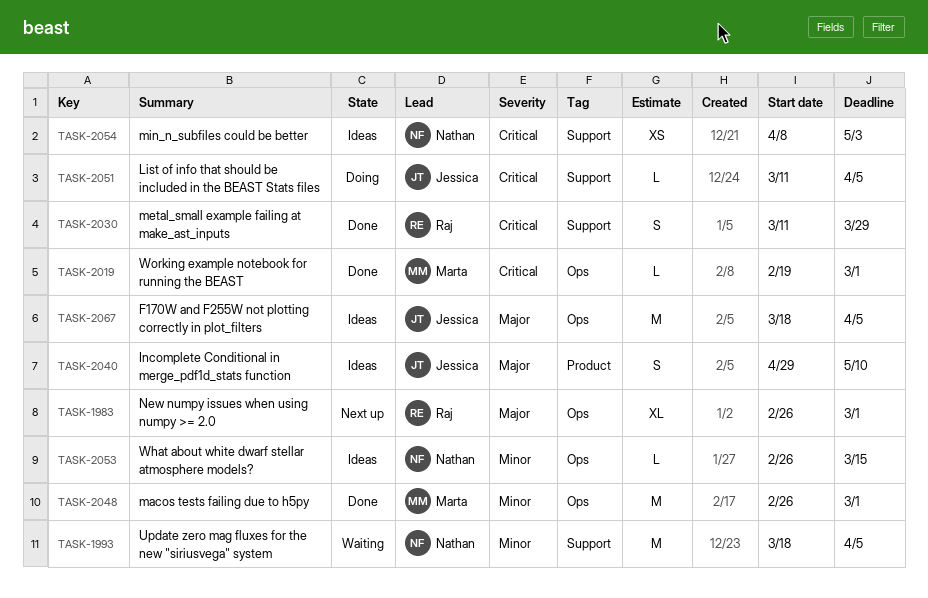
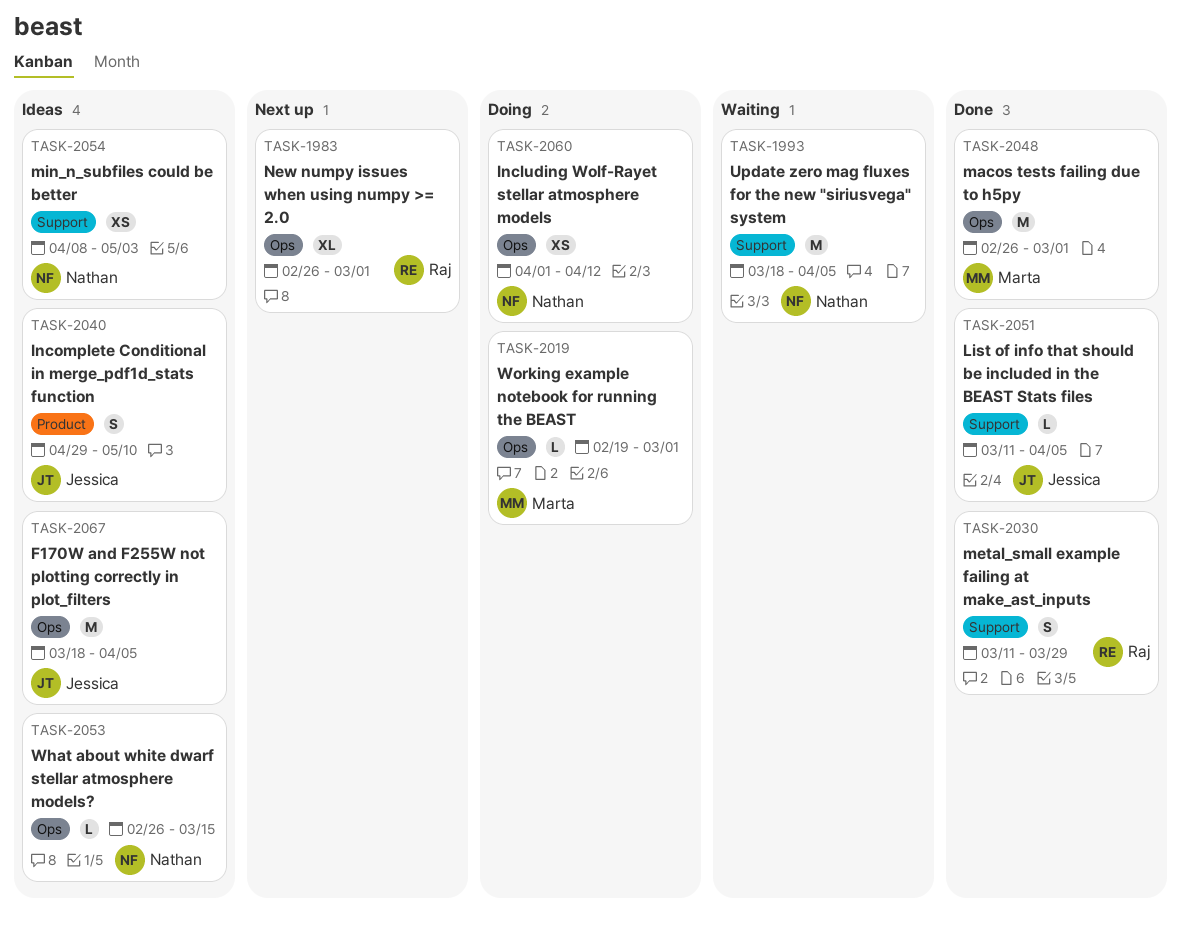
TASK-2019, status: Done -> Doing
TASK-2051, status: Doing -> Done
TASK-2060: none -> present

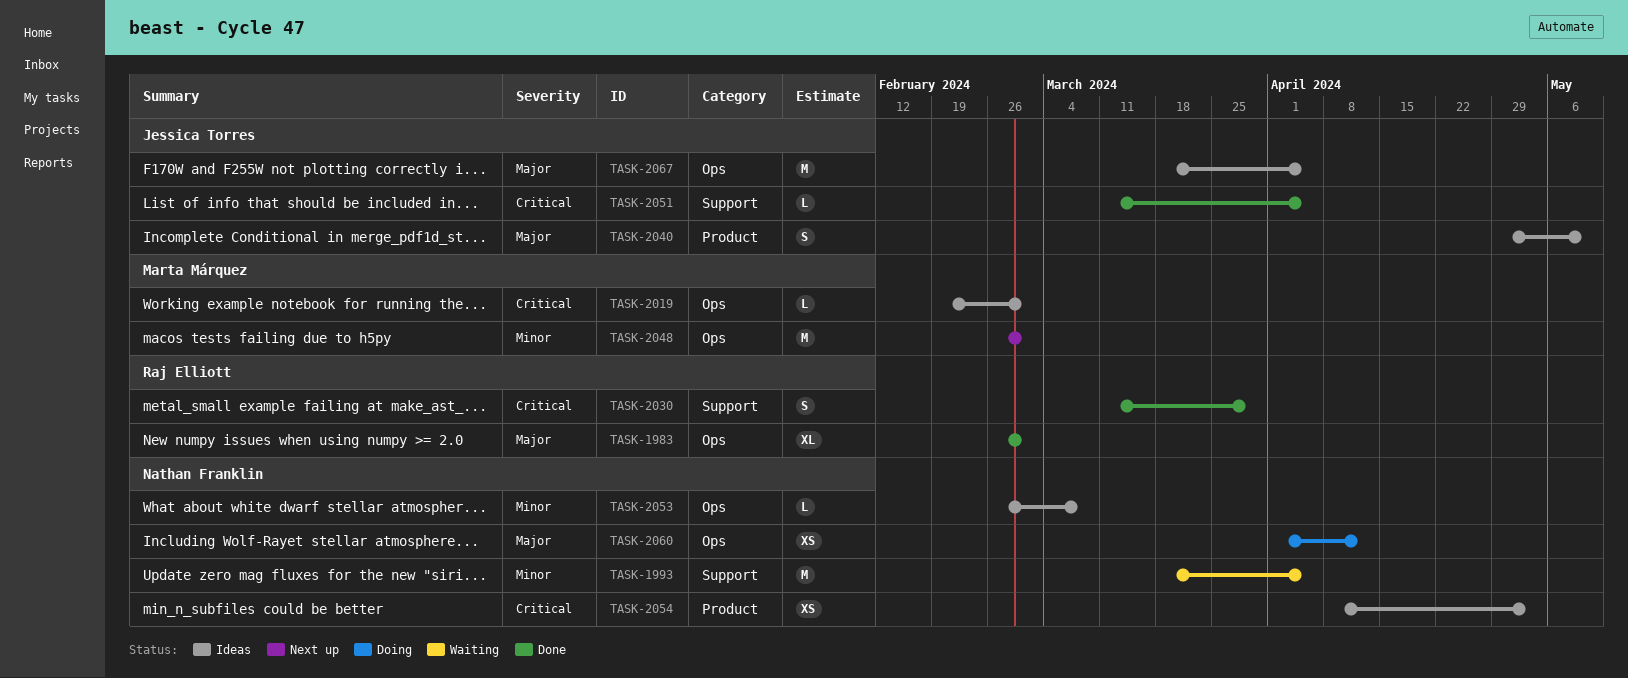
TASK-1983, status: Next up -> Done
TASK-2019, status: Doing -> Ideas
TASK-2048, status: Done -> Next up
TASK-2053, due: Mar 15 -> Mar 8
TASK-2054, label: Support -> Product

